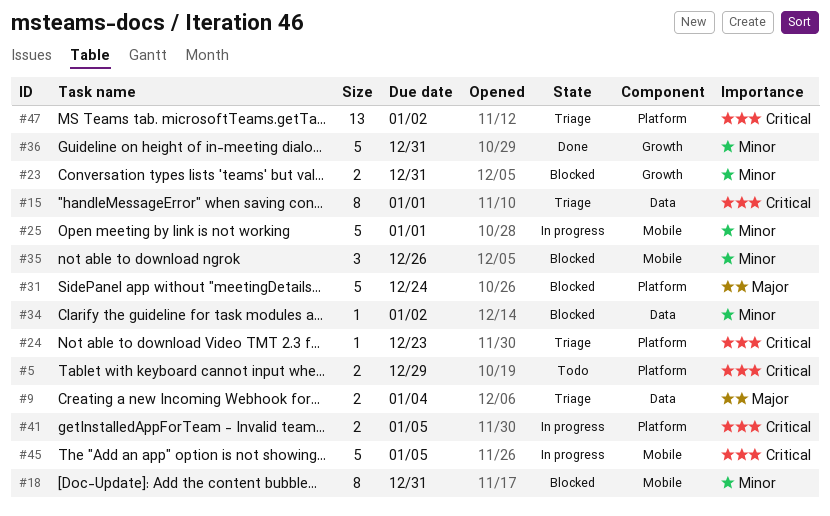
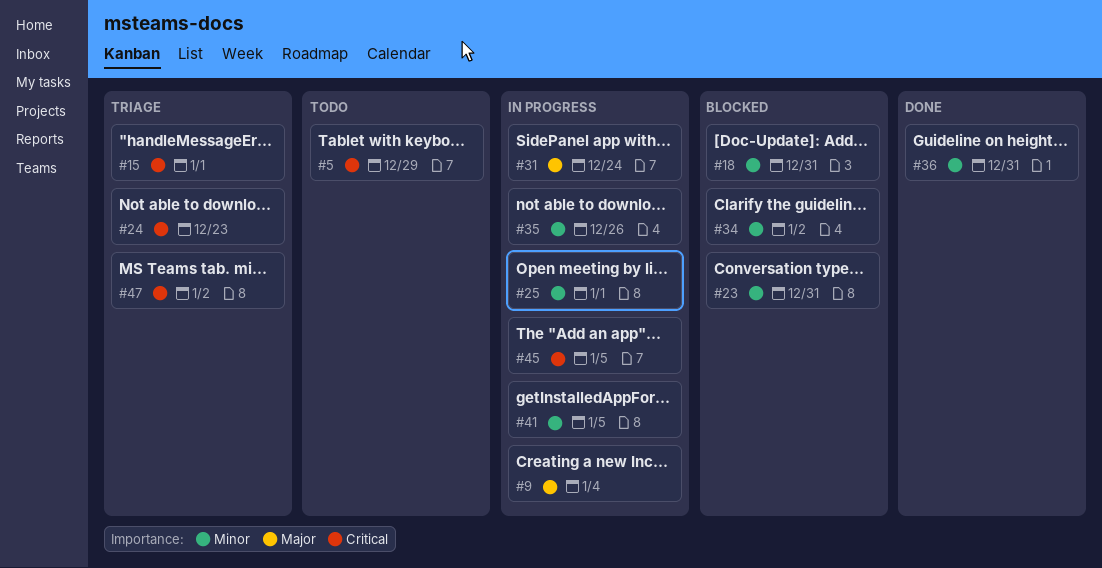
#9, status: Triage -> In progress
#31, status: Blocked -> In progress
#35, status: Blocked -> In progress
#41, priority: Critical -> Minor

